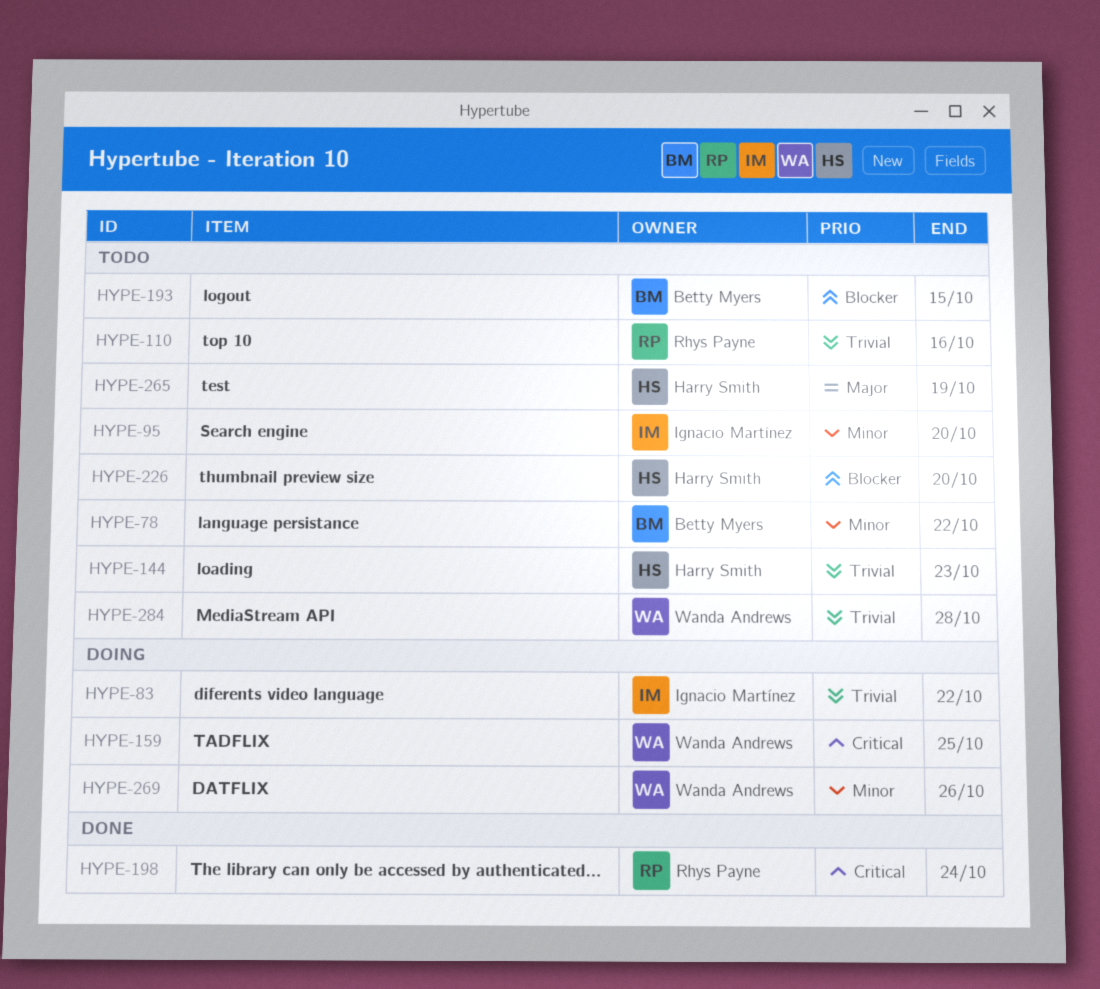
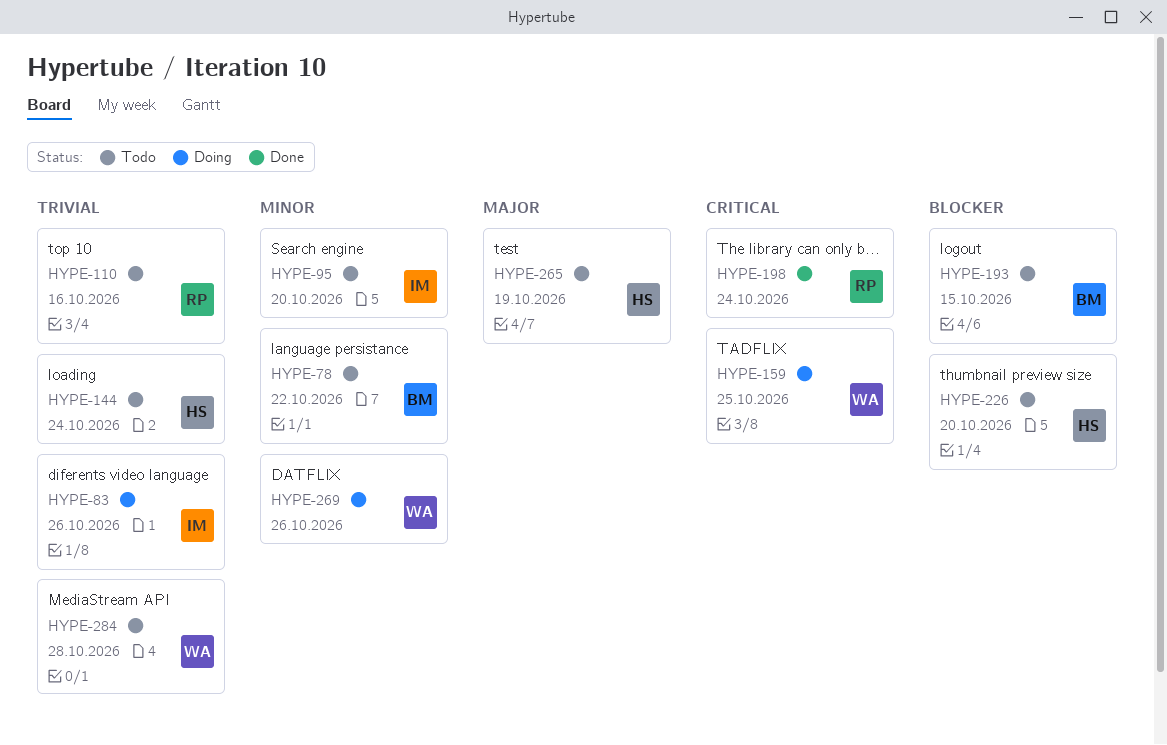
HYPE-83, due: Oct 22 -> Oct 26
HYPE-144, due: Oct 23 -> Oct 24

